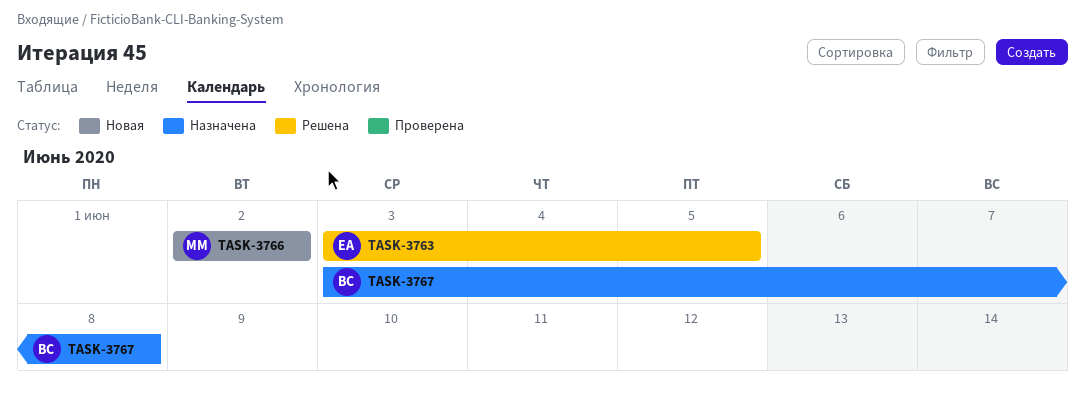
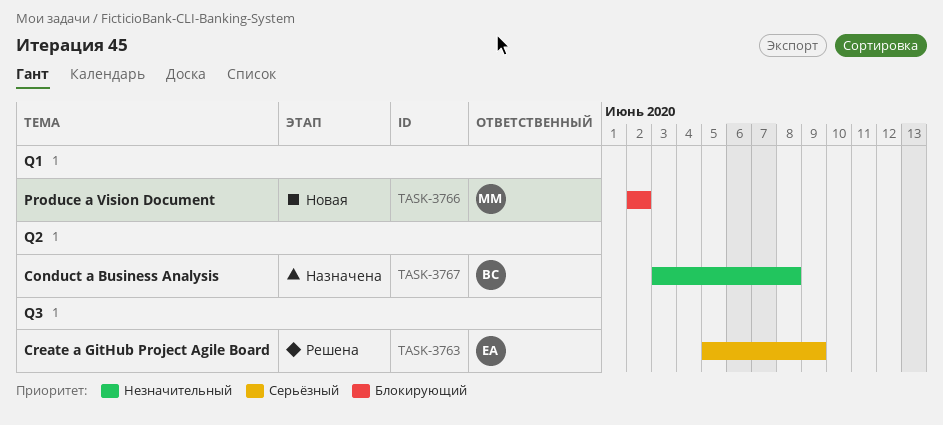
TASK-3763, start: Jun 3 -> Jun 5
TASK-3763, due: Jun 5 -> Jun 9

